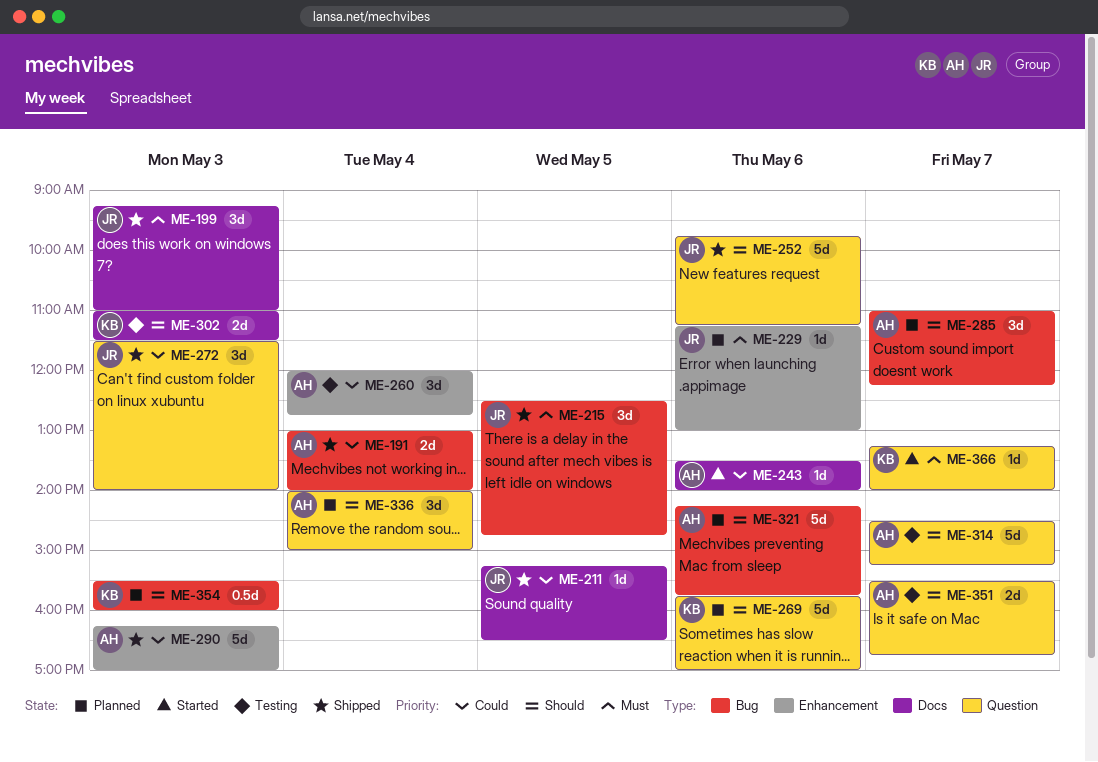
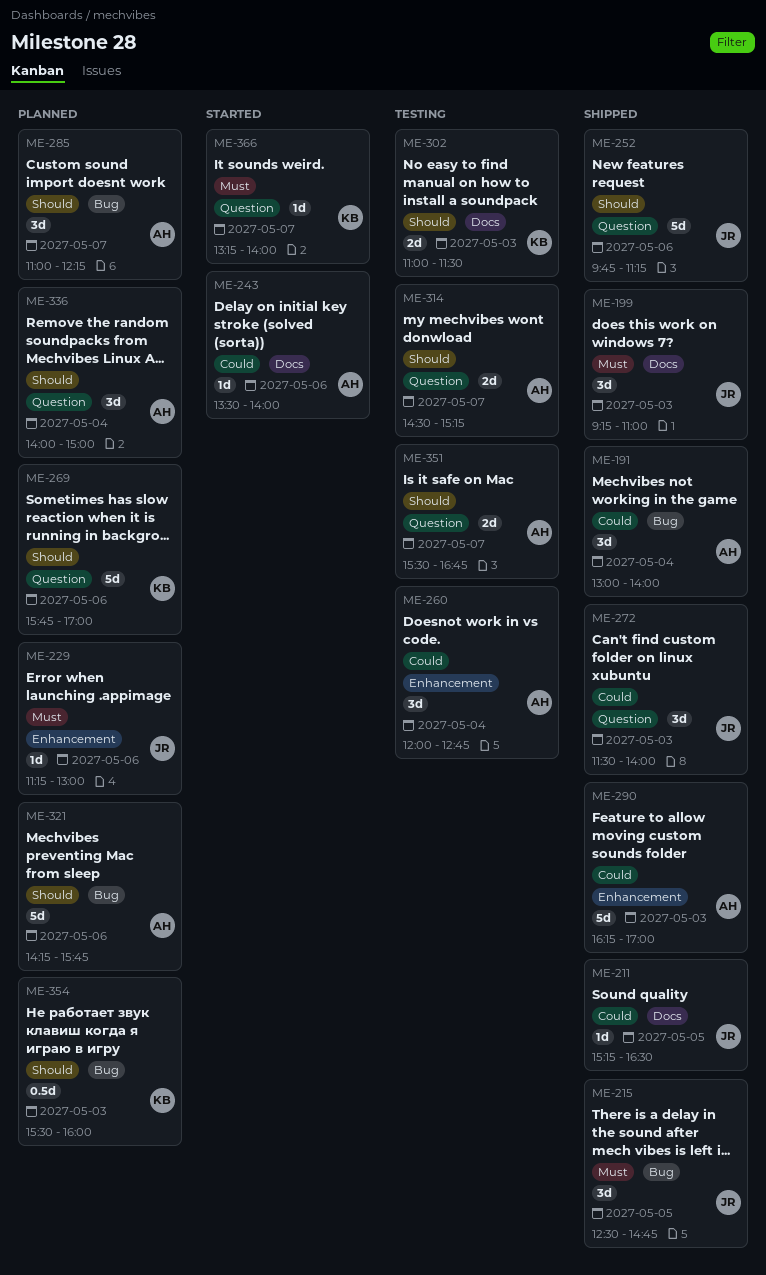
ME-191, estimate: 2d -> 3d
ME-314, estimate: 5d -> 2d

